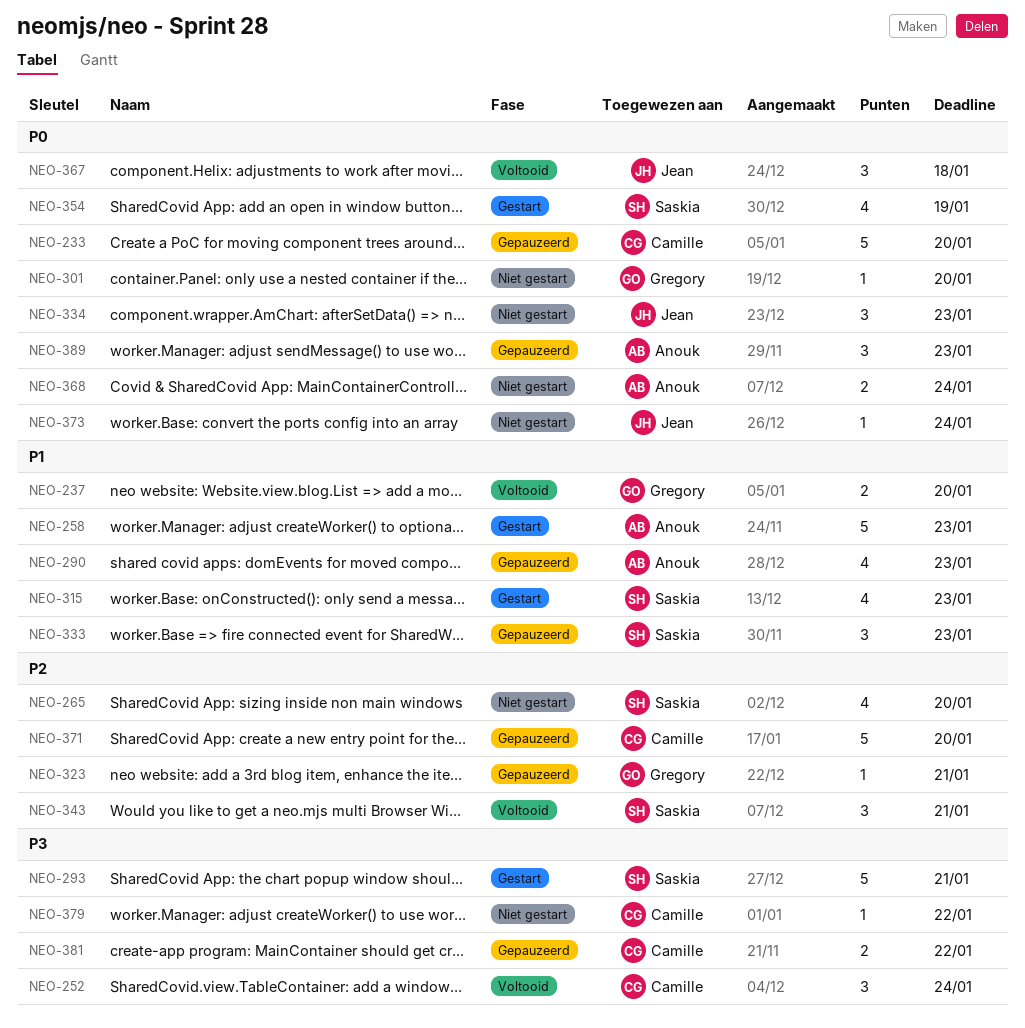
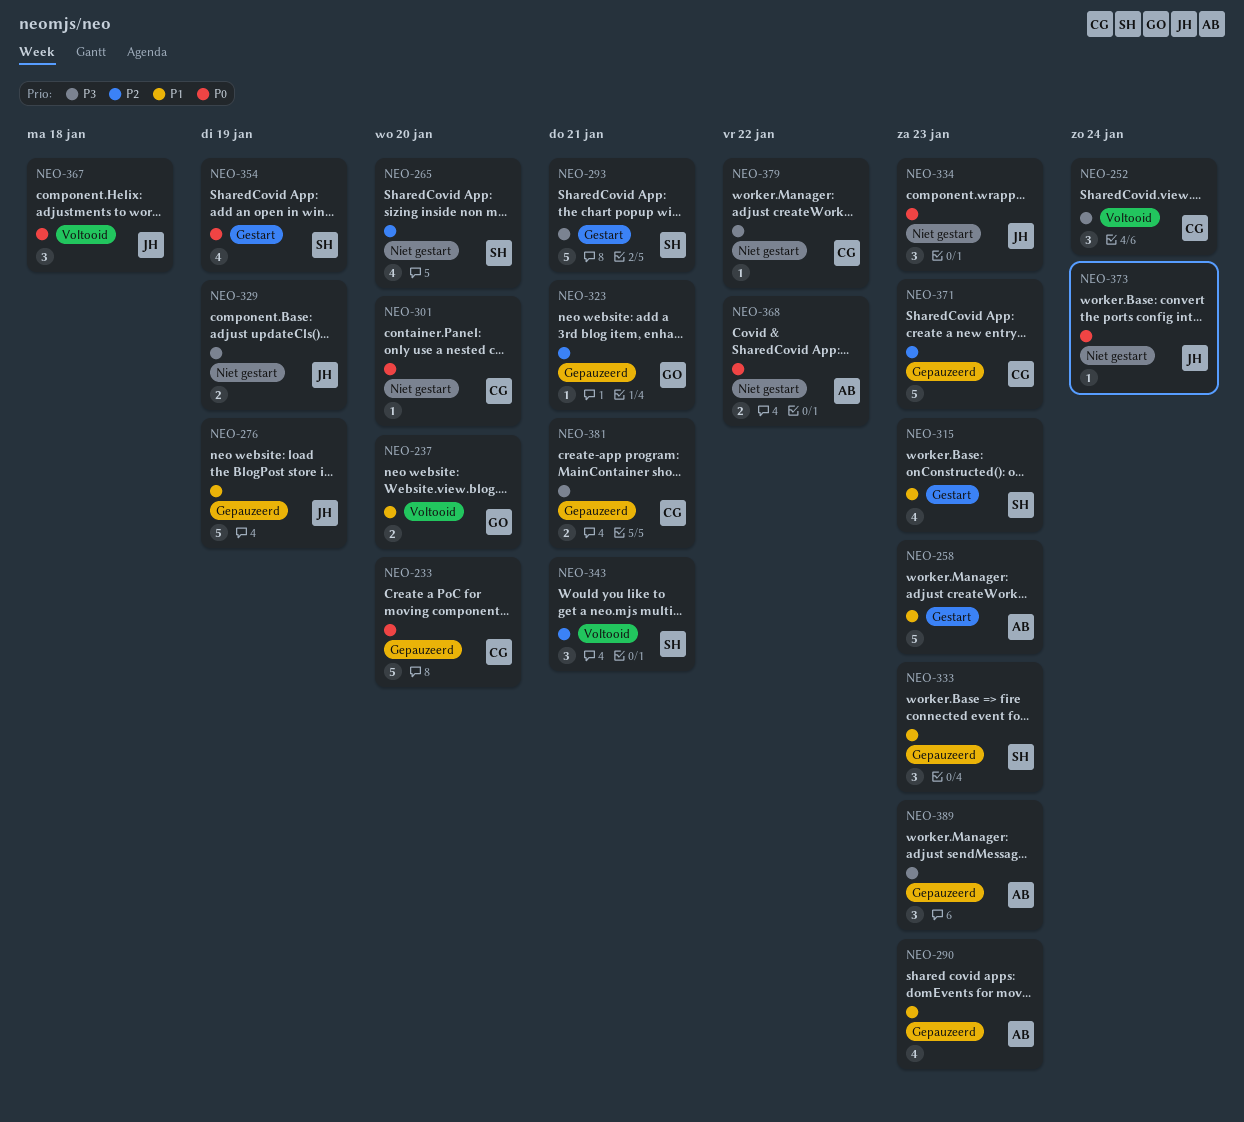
NEO-276: none -> present
NEO-301, owner: Gregory -> Camille
NEO-329: none -> present
NEO-368, due: Jan 24 -> Jan 22
NEO-371, due: Jan 20 -> Jan 23
NEO-381, due: Jan 22 -> Jan 21
NEO-389, priority: P0 -> P3

